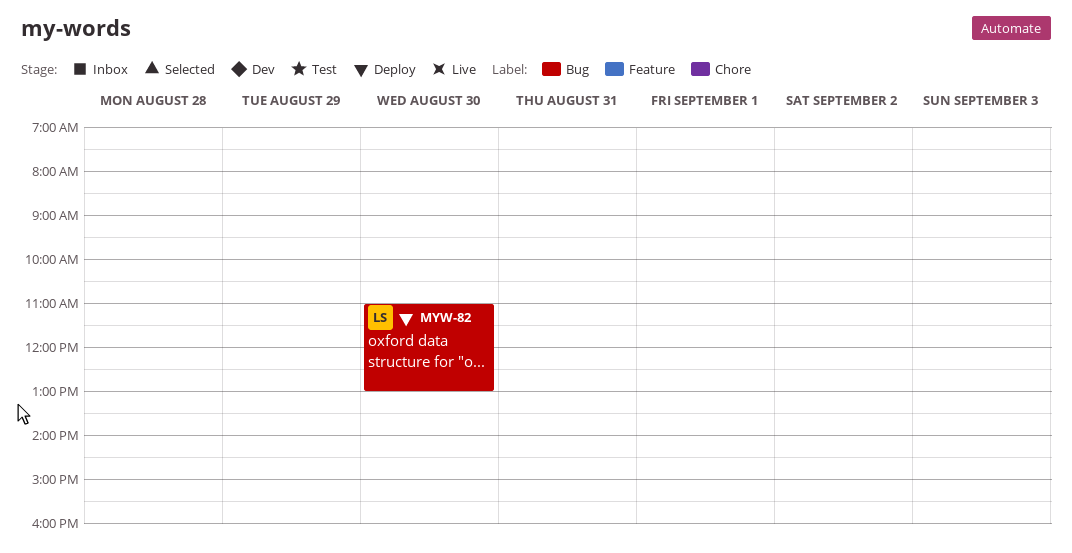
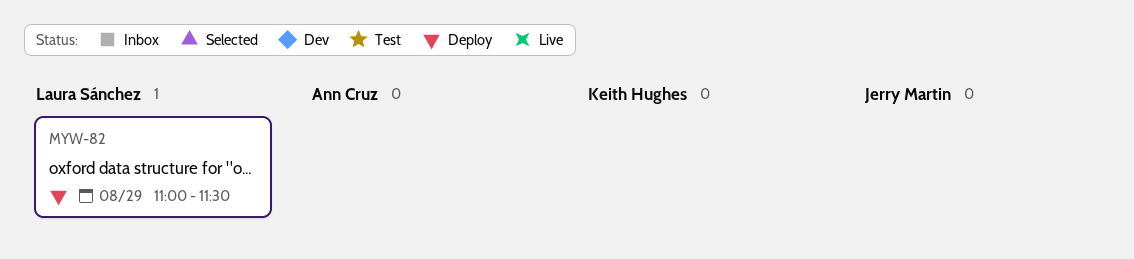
MYW-82, day: Aug 30 -> Aug 29
MYW-82, ends: 13:00 -> 11:30

